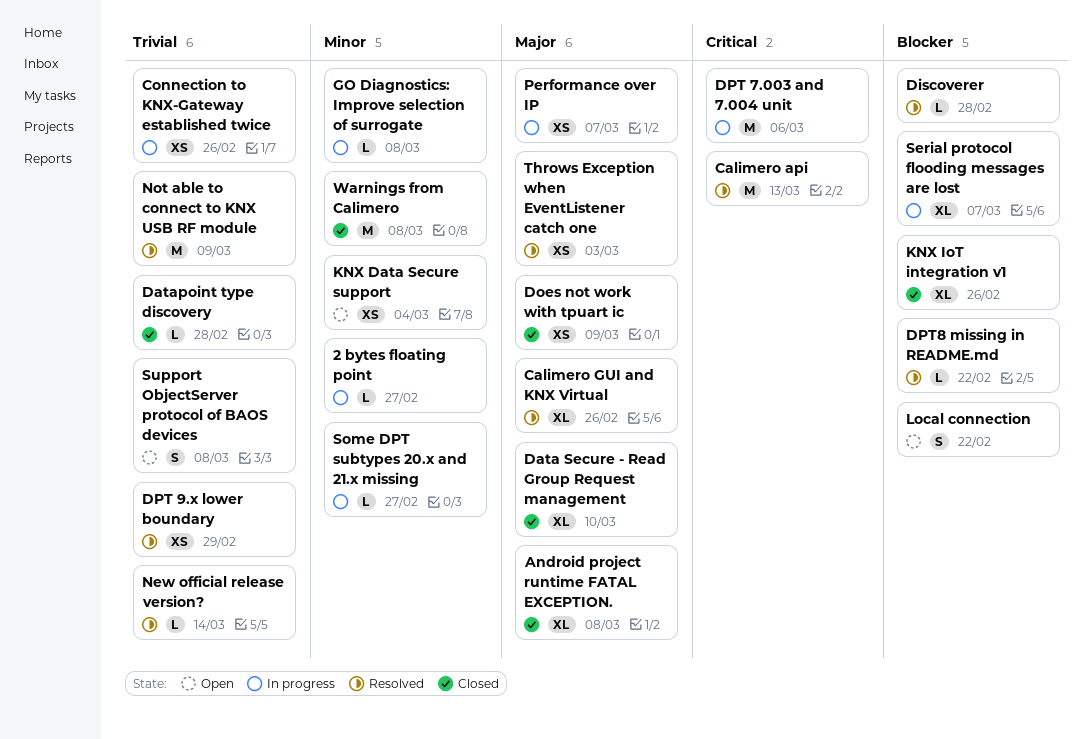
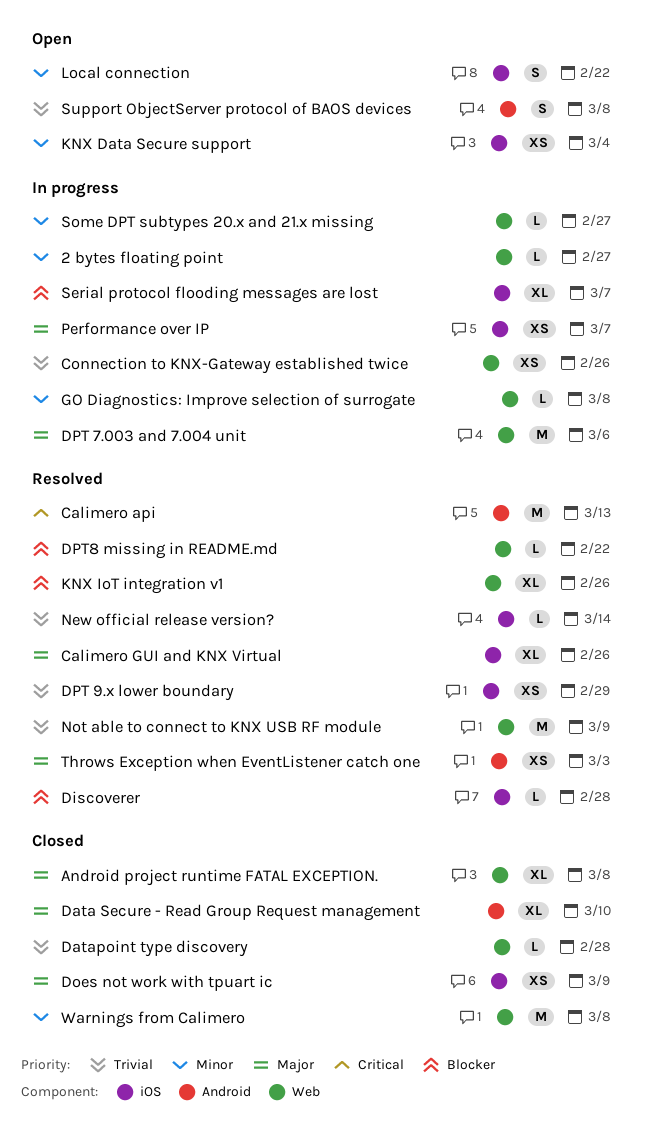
DPT 7.003 and 7.004 unit, priority: Critical -> Major
KNX IoT integration v1, status: Closed -> Resolved
Local connection, priority: Blocker -> Minor

